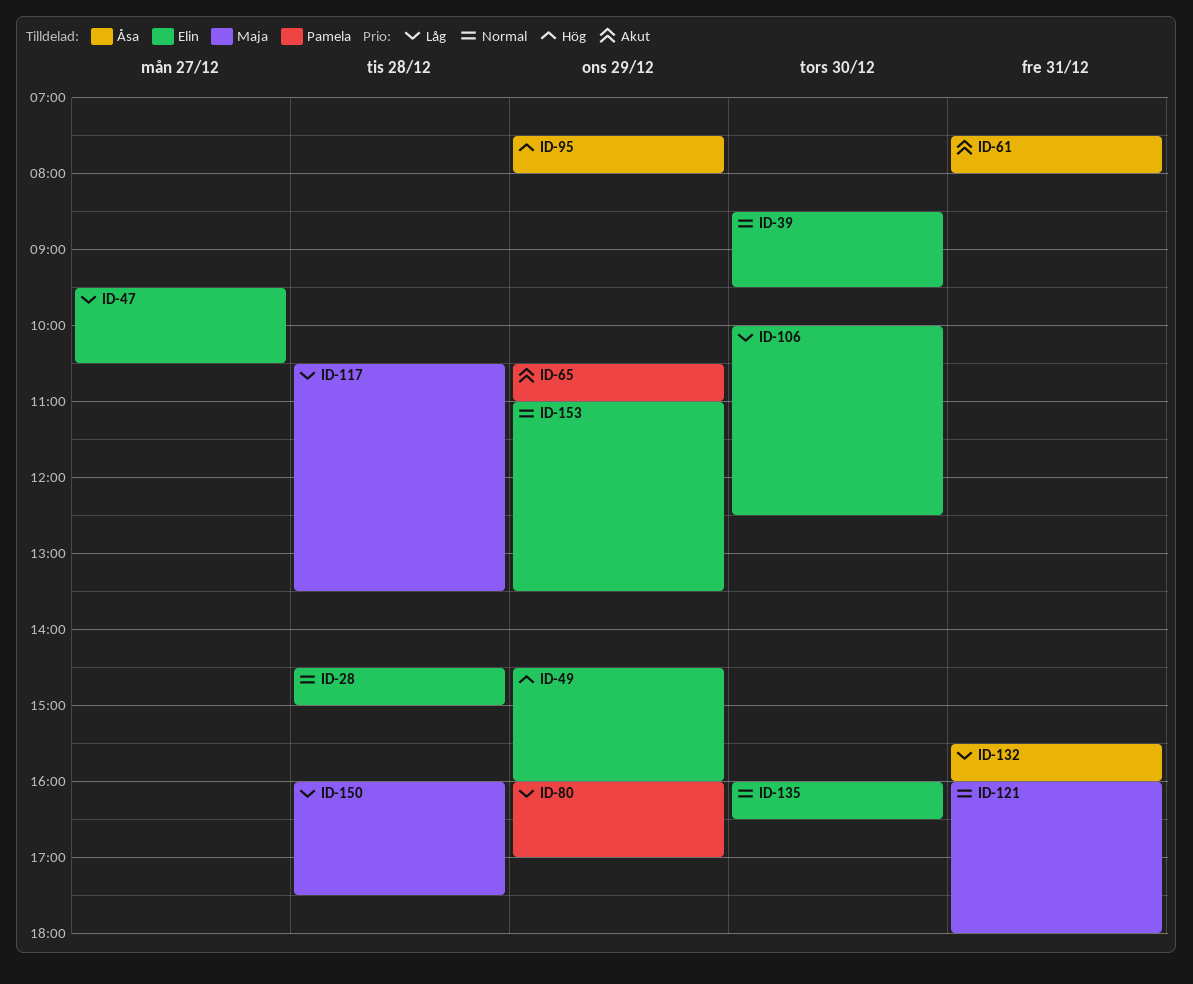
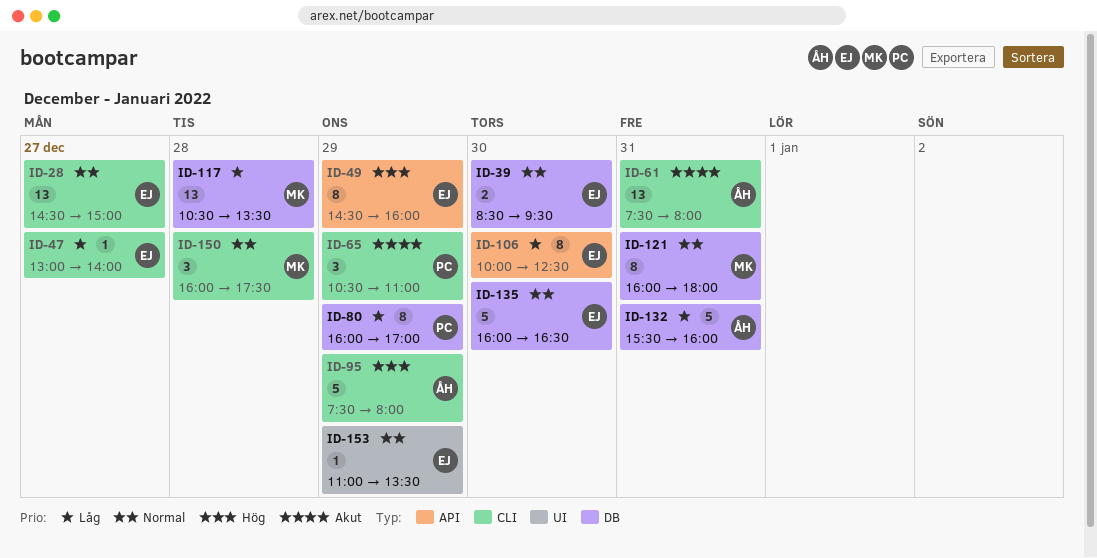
ID-28, day: Dec 28 -> Dec 27
ID-47, begins: 09:30 -> 13:00
ID-47, ends: 10:30 -> 14:00
ID-150, priority: Låg -> Normal

